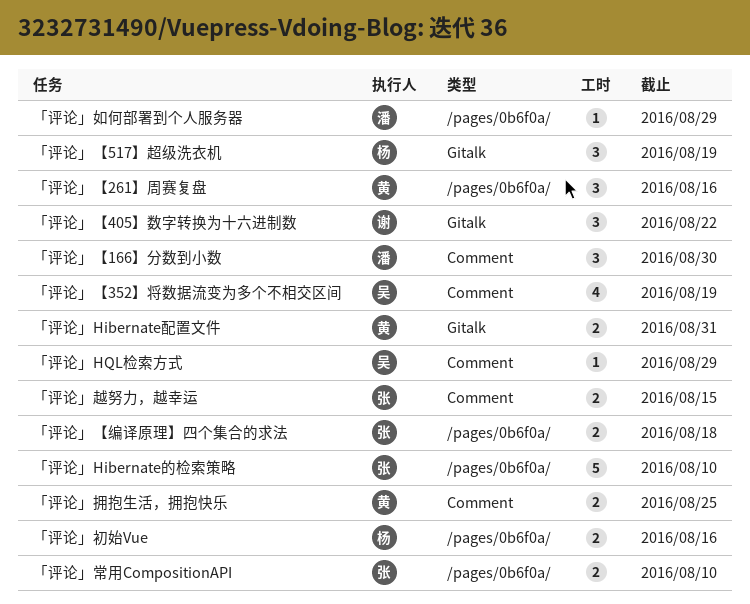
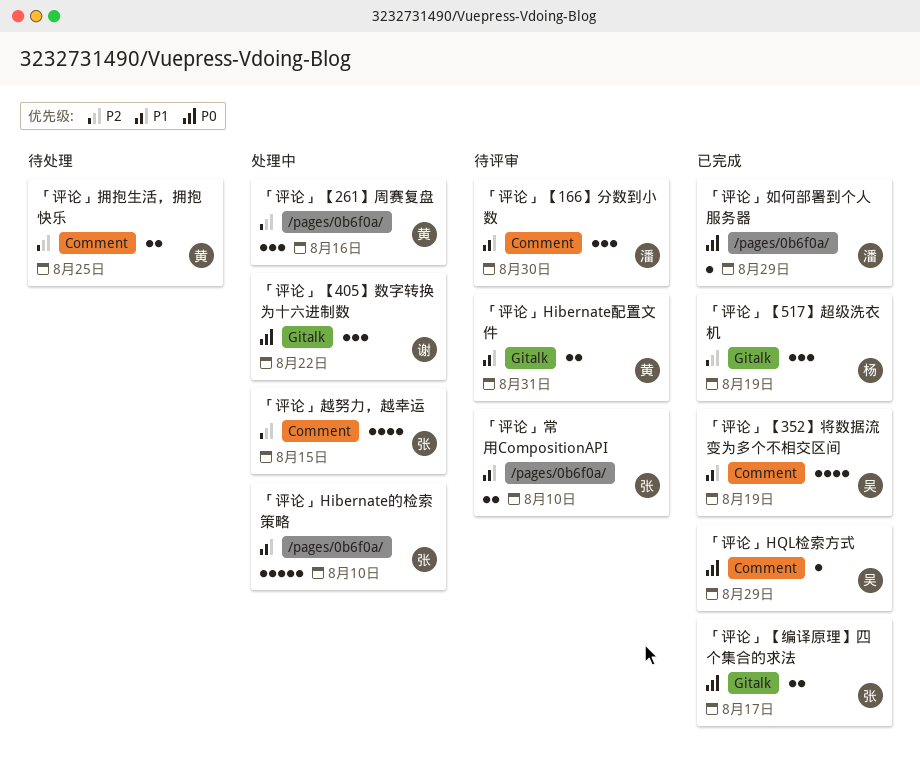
「评论」【编译原理】四个集合的求法, label: /pages/0b6f0a/ -> Gitalk
「评论」【编译原理】四个集合的求法, due: Aug 18 -> Aug 17
「评论」初始Vue: present -> none
「评论」越努力，越幸运, estimate: 2 -> 4

